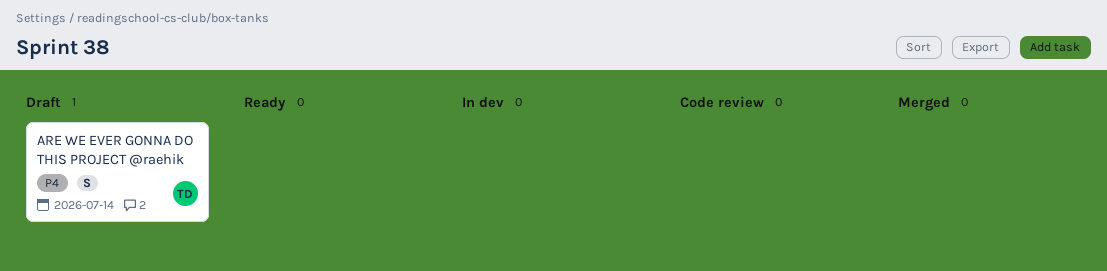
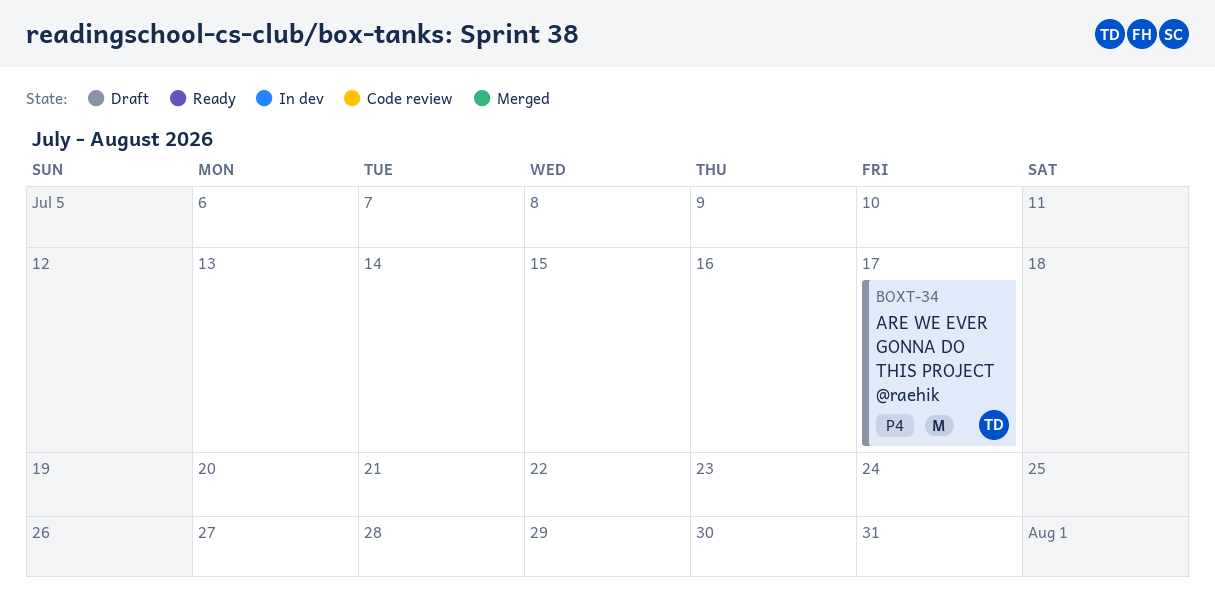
ARE WE EVER GONNA DO THIS PROJECT @raehik, estimate: S -> M
ARE WE EVER GONNA DO THIS PROJECT @raehik, due: Jul 14 -> Jul 17

